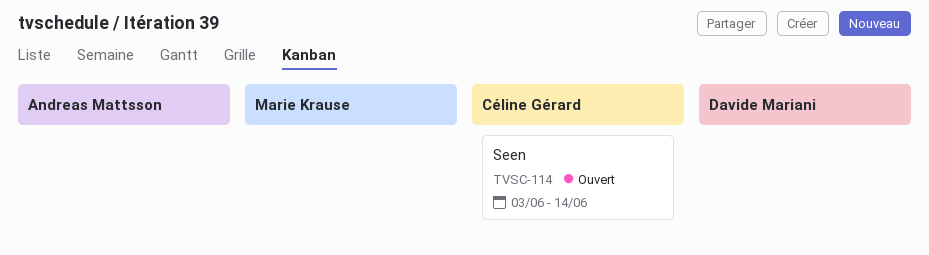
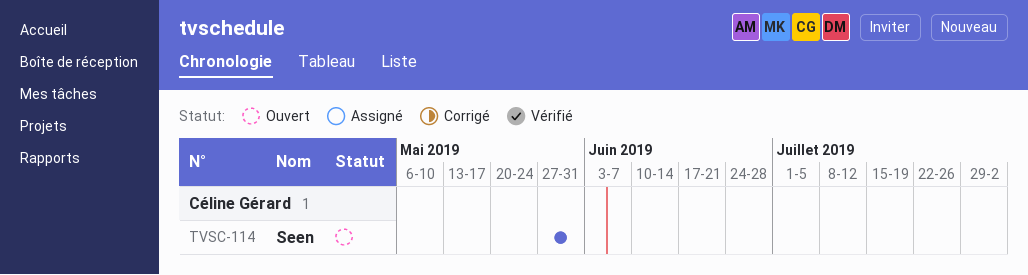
TVSC-114, start: Jun 3 -> May 27
TVSC-114, due: Jun 14 -> May 31

